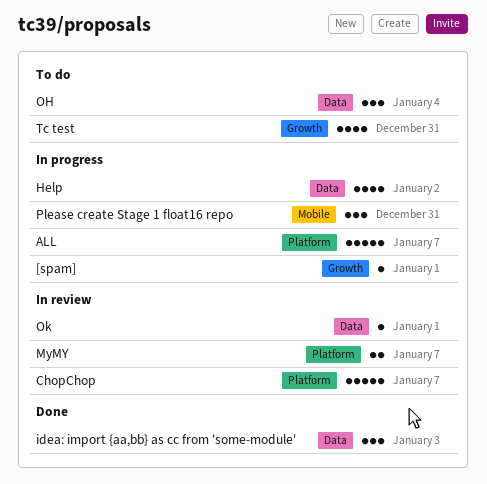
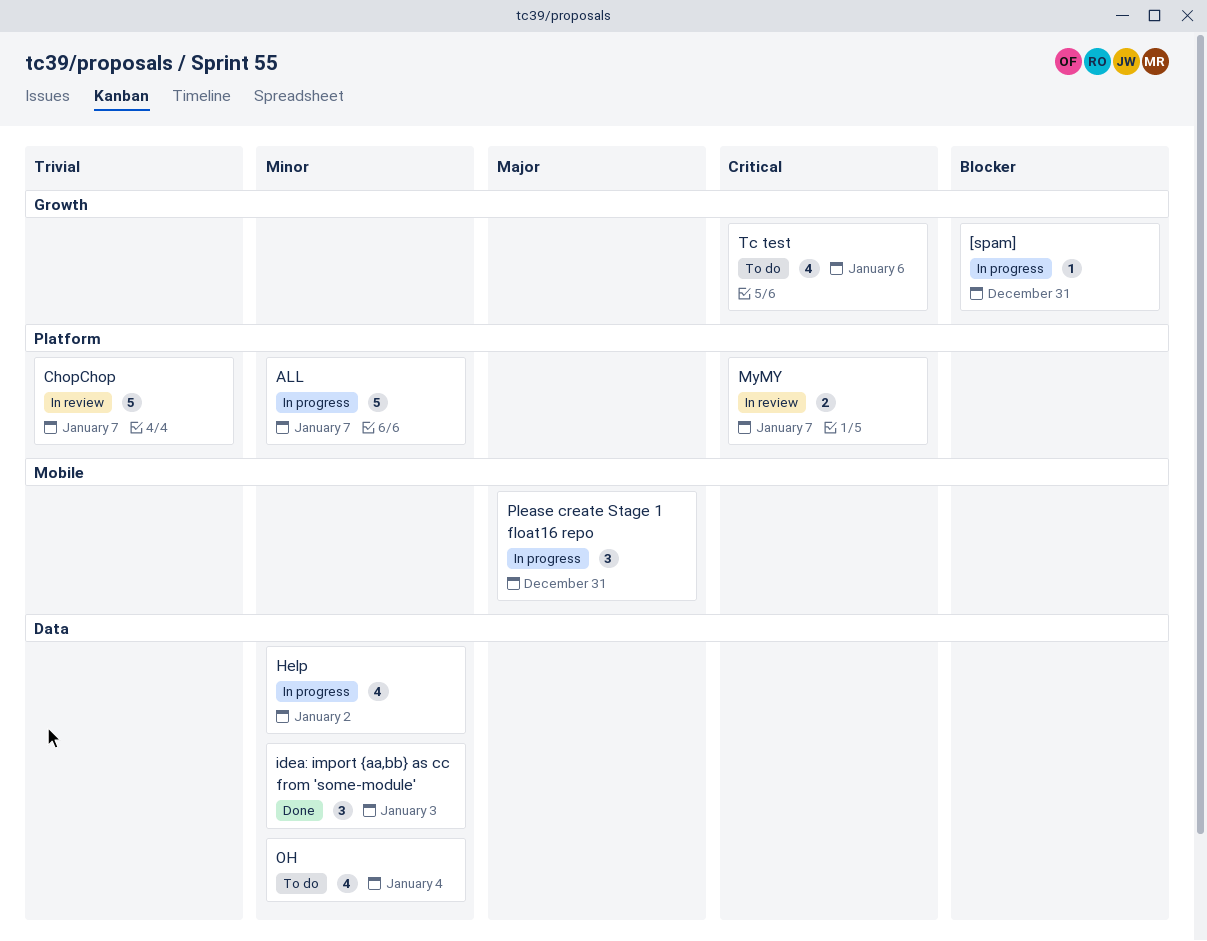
[spam], due: Jan 1 -> Dec 31
OH, estimate: 3 -> 4
Ok: present -> none
Tc test, due: Dec 31 -> Jan 6

